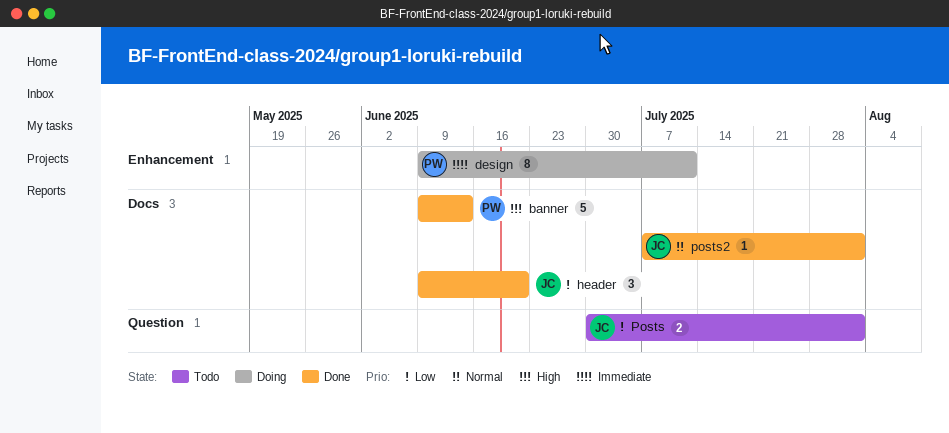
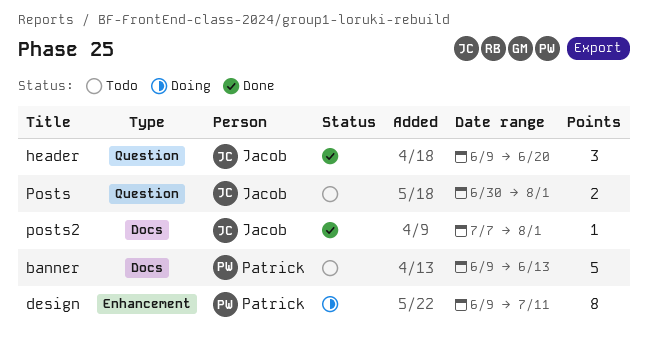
banner, status: Done -> Todo
header, label: Docs -> Question

